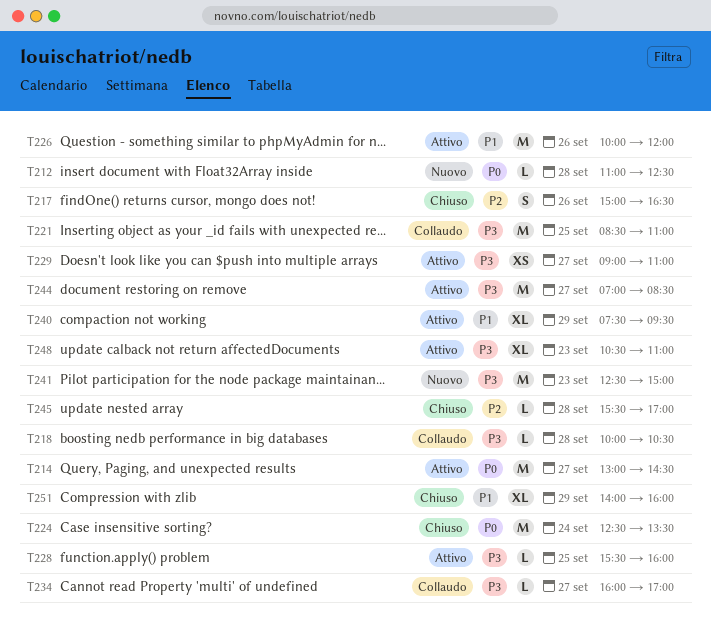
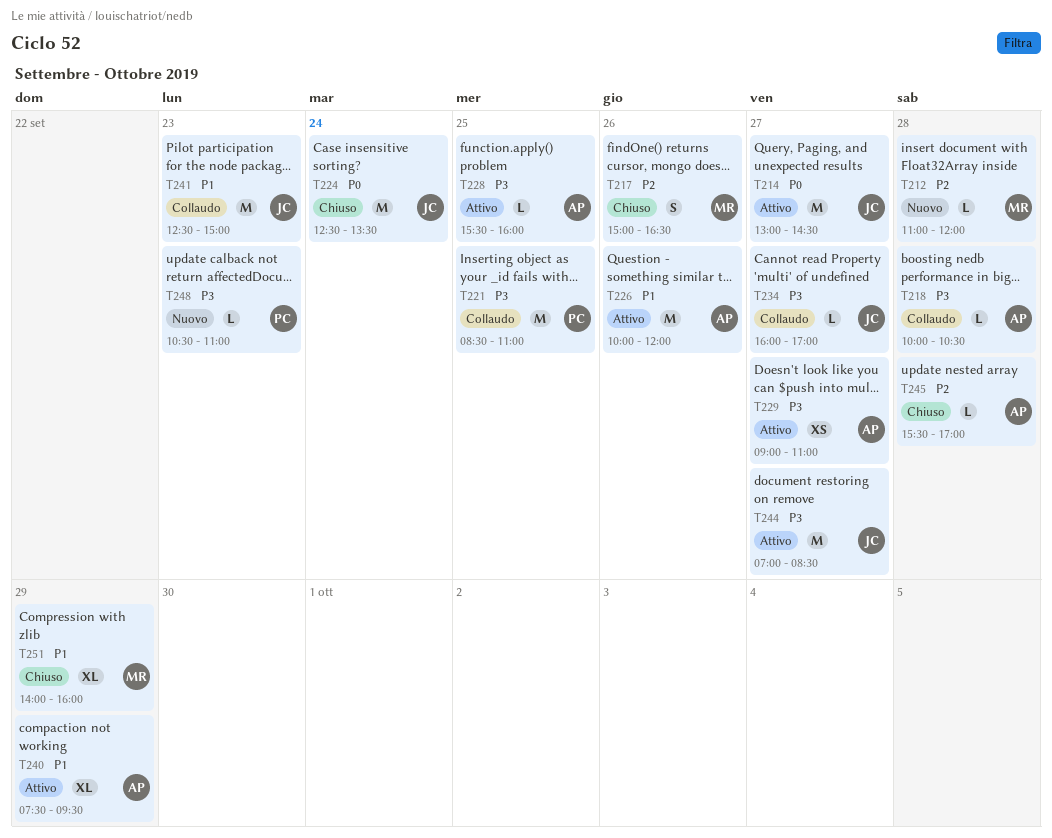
T212, priority: P0 -> P2
T212, ends: 12:30 -> 12:00
T241, status: Nuovo -> Collaudo
T241, priority: P3 -> P1
T248, status: Attivo -> Nuovo
T248, estimate: XL -> L

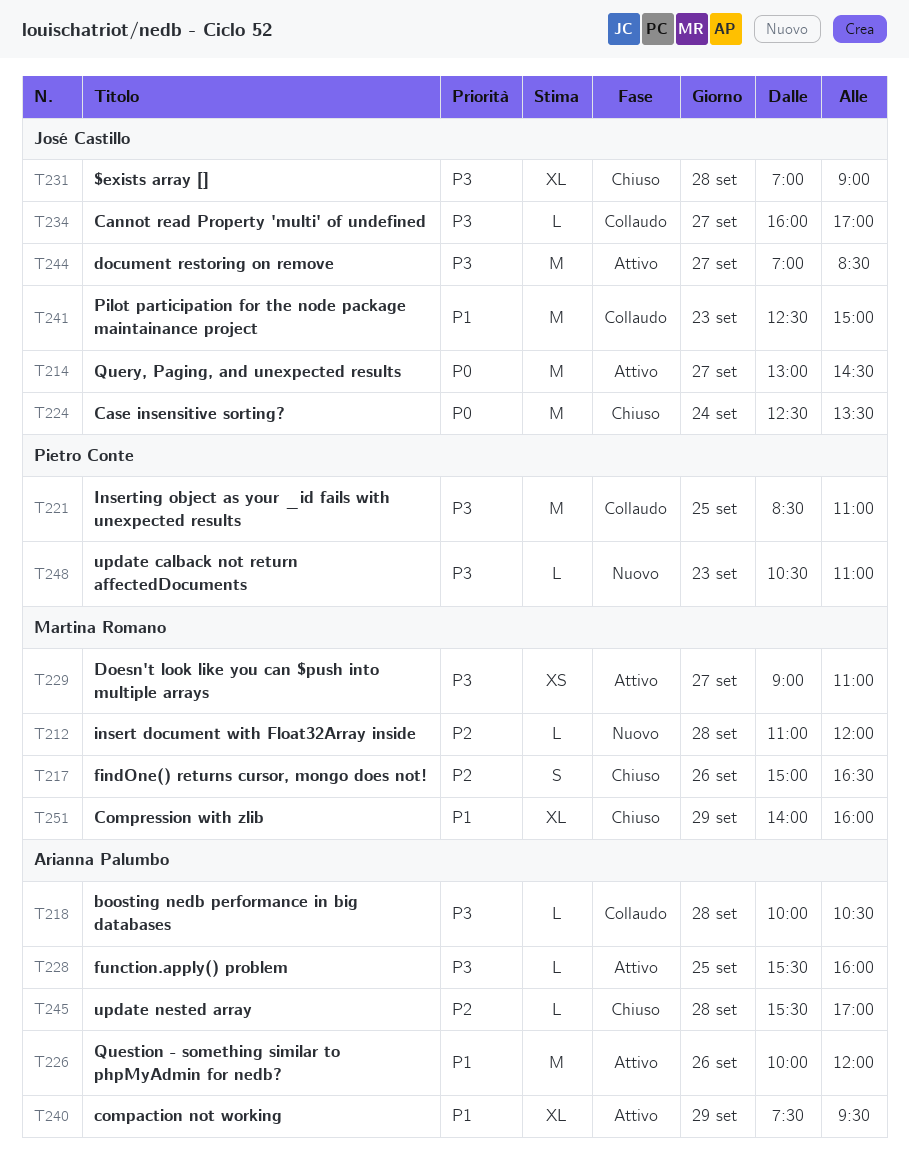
T229, owner: Arianna Palumbo -> Martina Romano
T231: none -> present

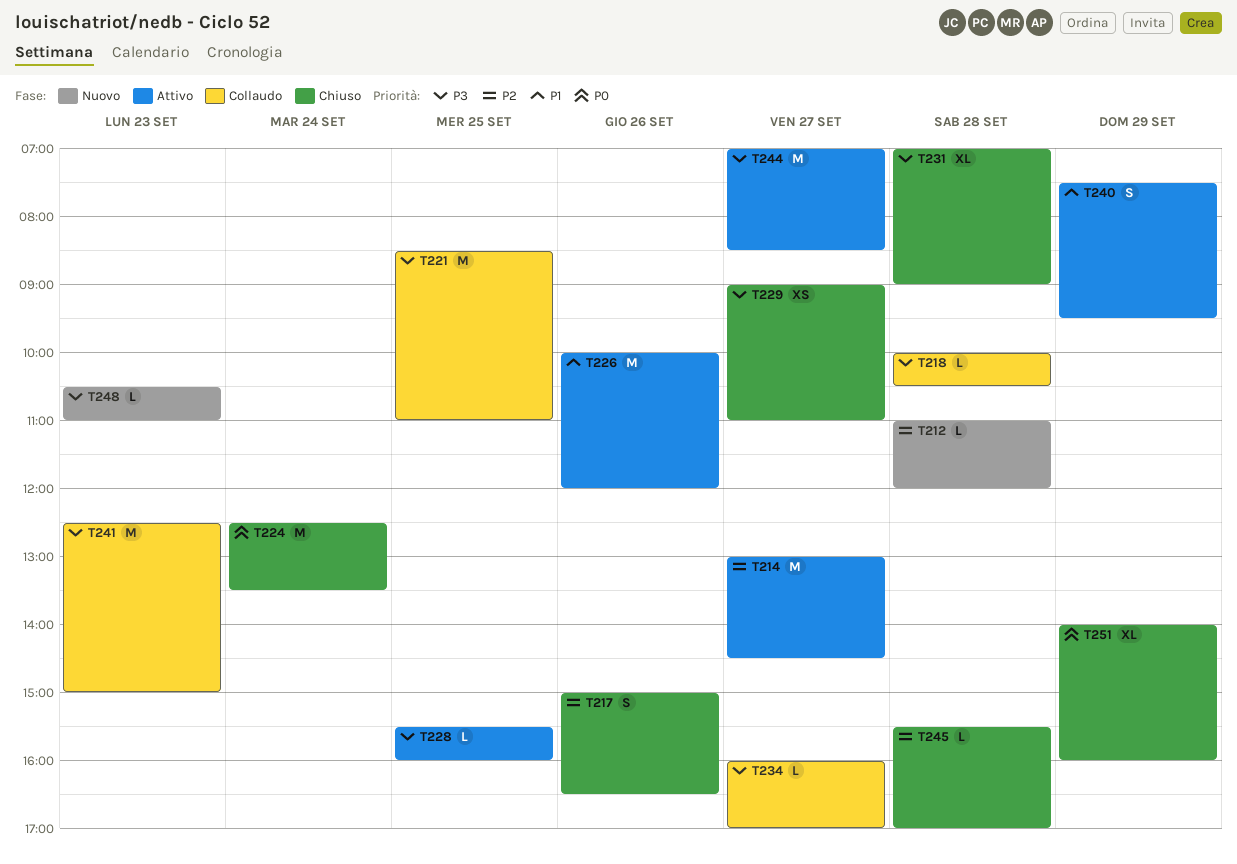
T214, priority: P0 -> P2
T229, status: Attivo -> Chiuso
T240, estimate: XL -> S
T241, priority: P1 -> P3
T251, priority: P1 -> P0

